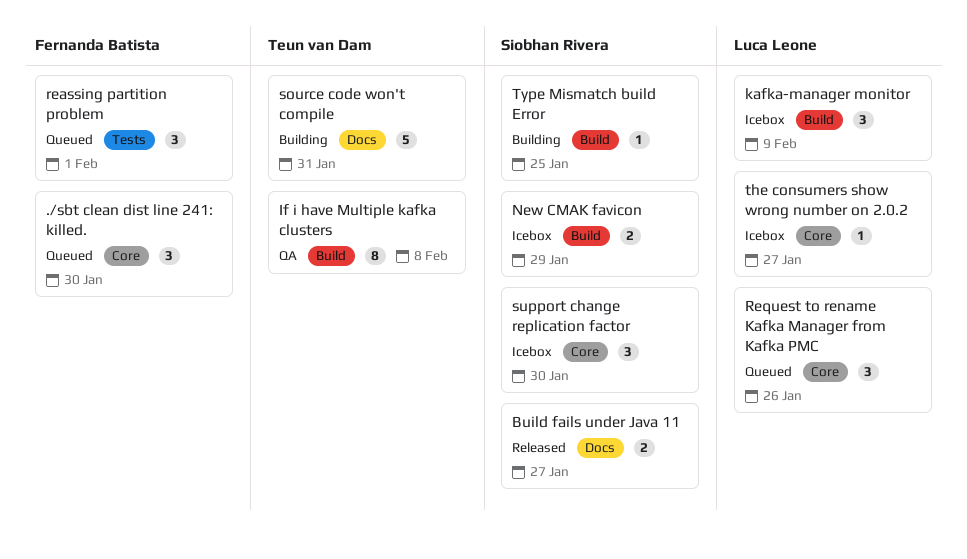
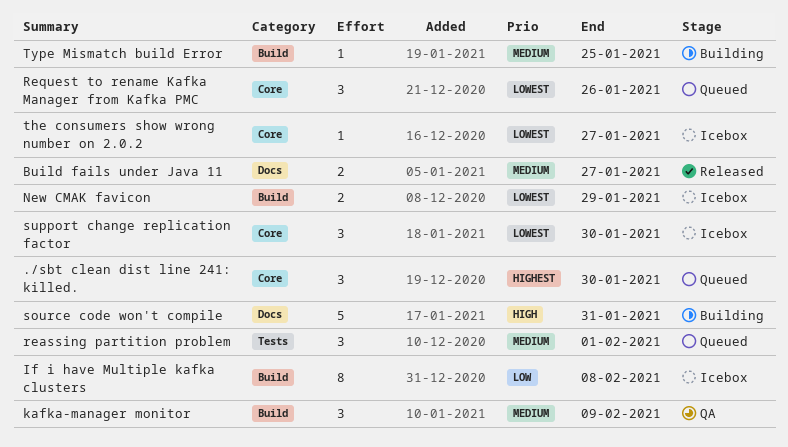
If i have Multiple kafka clusters, status: QA -> Icebox
kafka-manager monitor, status: Icebox -> QA

